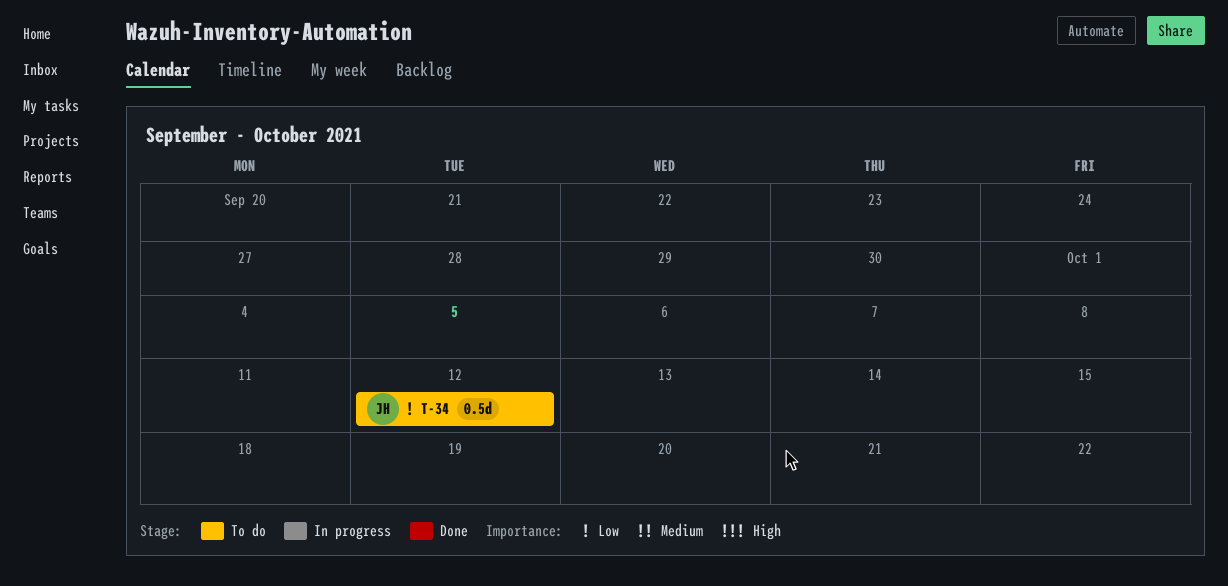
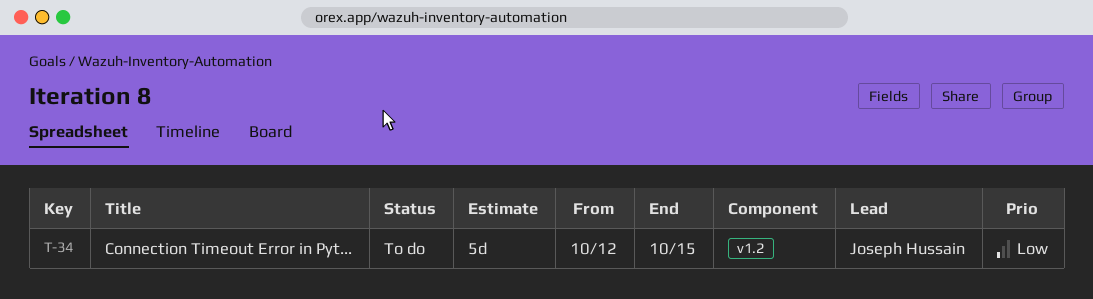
T-34, estimate: 0.5d -> 5d
T-34, due: Oct 12 -> Oct 15

